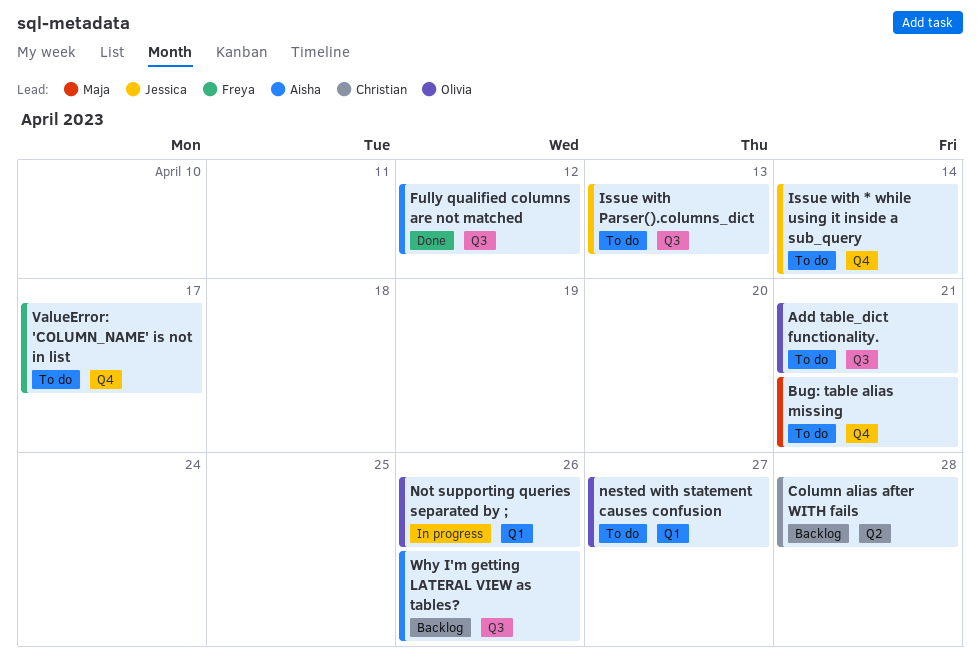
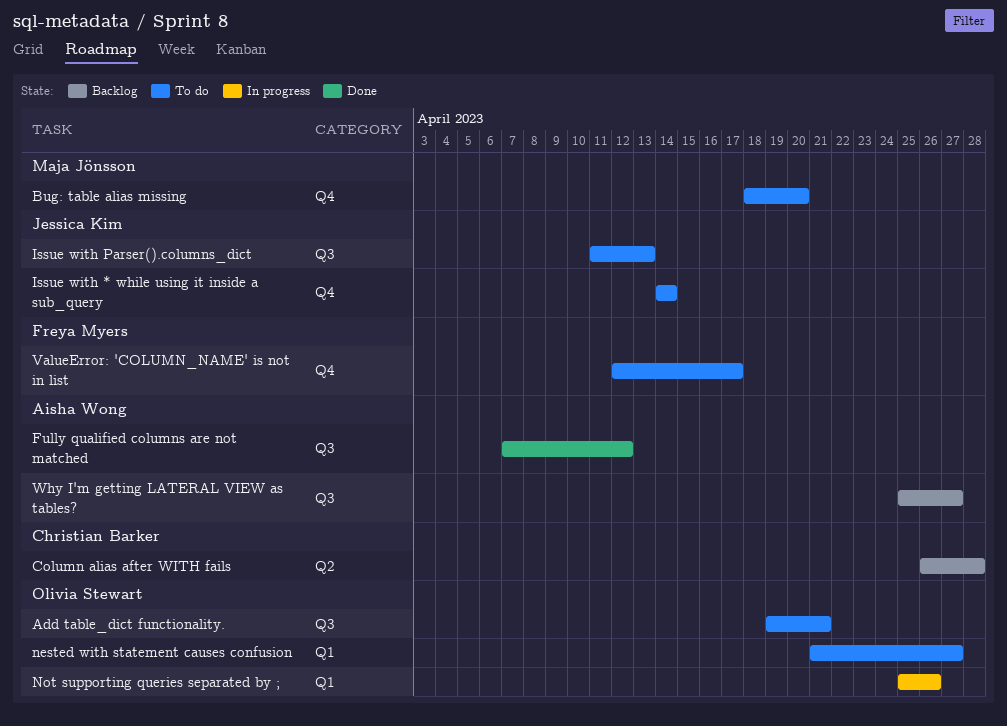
Bug: table alias missing, due: Apr 21 -> Apr 20
Why I'm getting LATERAL VIEW as tables?, due: Apr 26 -> Apr 27

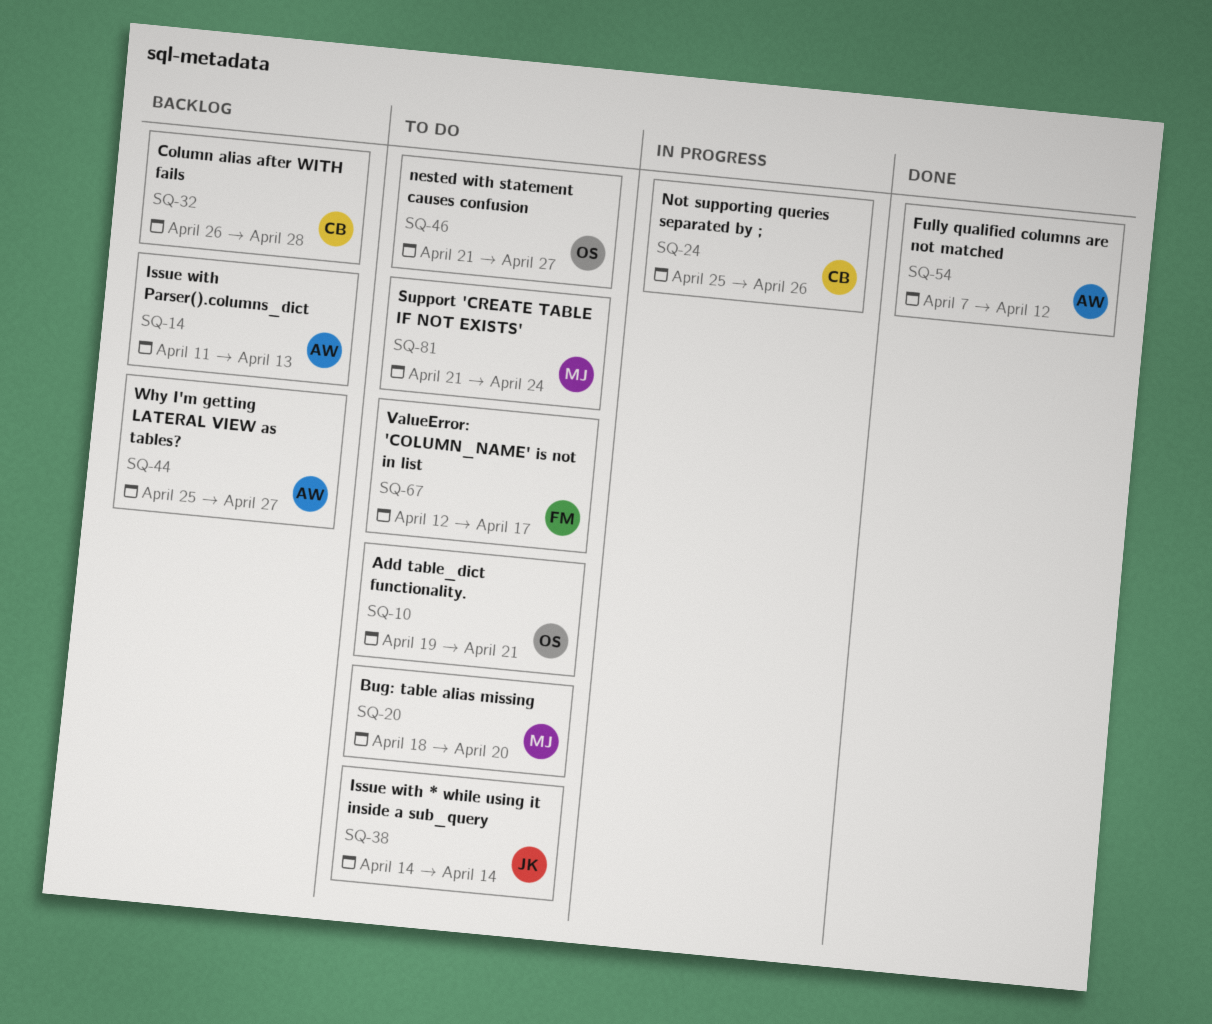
Issue with Parser().columns_dict, status: To do -> Backlog
Issue with Parser().columns_dict, owner: Jessica Kim -> Aisha Wong
Not supporting queries separated by ;, owner: Olivia Stewart -> Christian Barker
Support 'CREATE TABLE IF NOT EXISTS': none -> present

